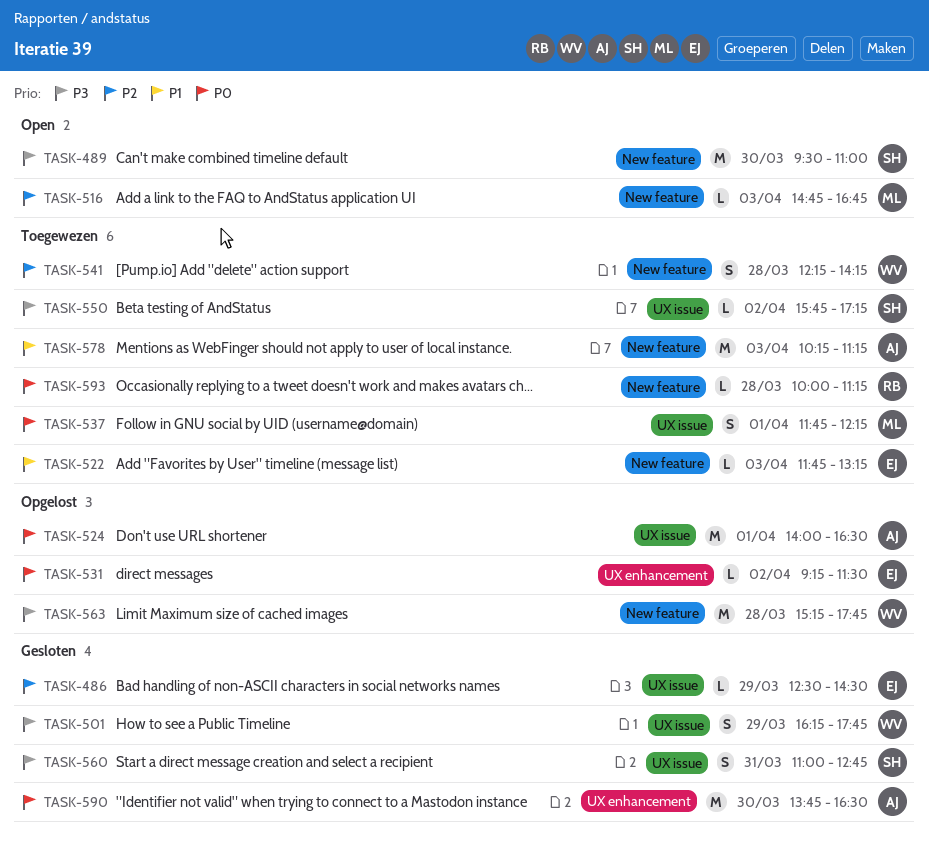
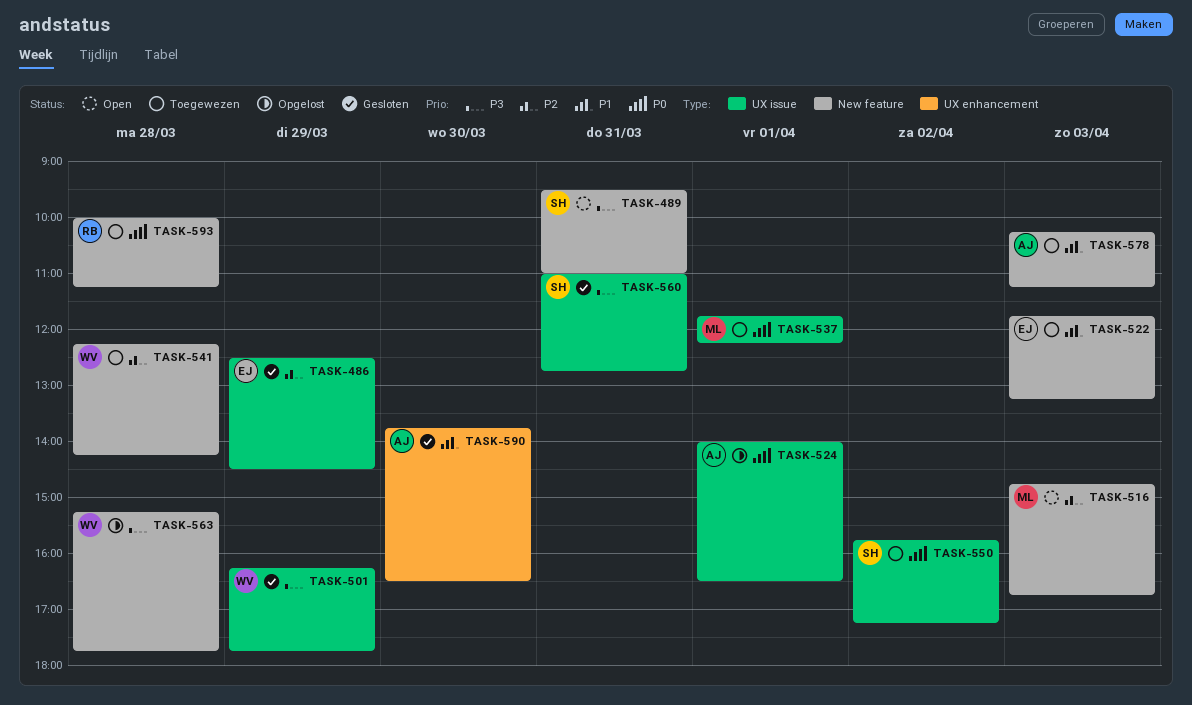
TASK-489, day: Mar 30 -> Mar 31
TASK-531: present -> none
TASK-550, priority: P3 -> P0
TASK-590, priority: P0 -> P1

